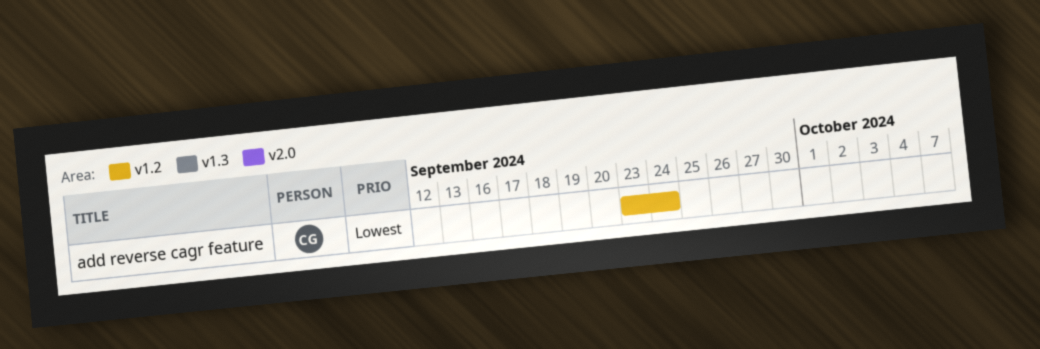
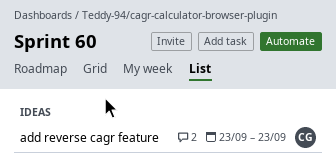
add reverse cagr feature, due: Sep 24 -> Sep 23

